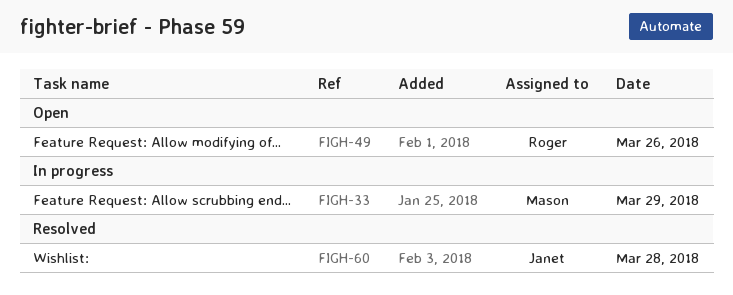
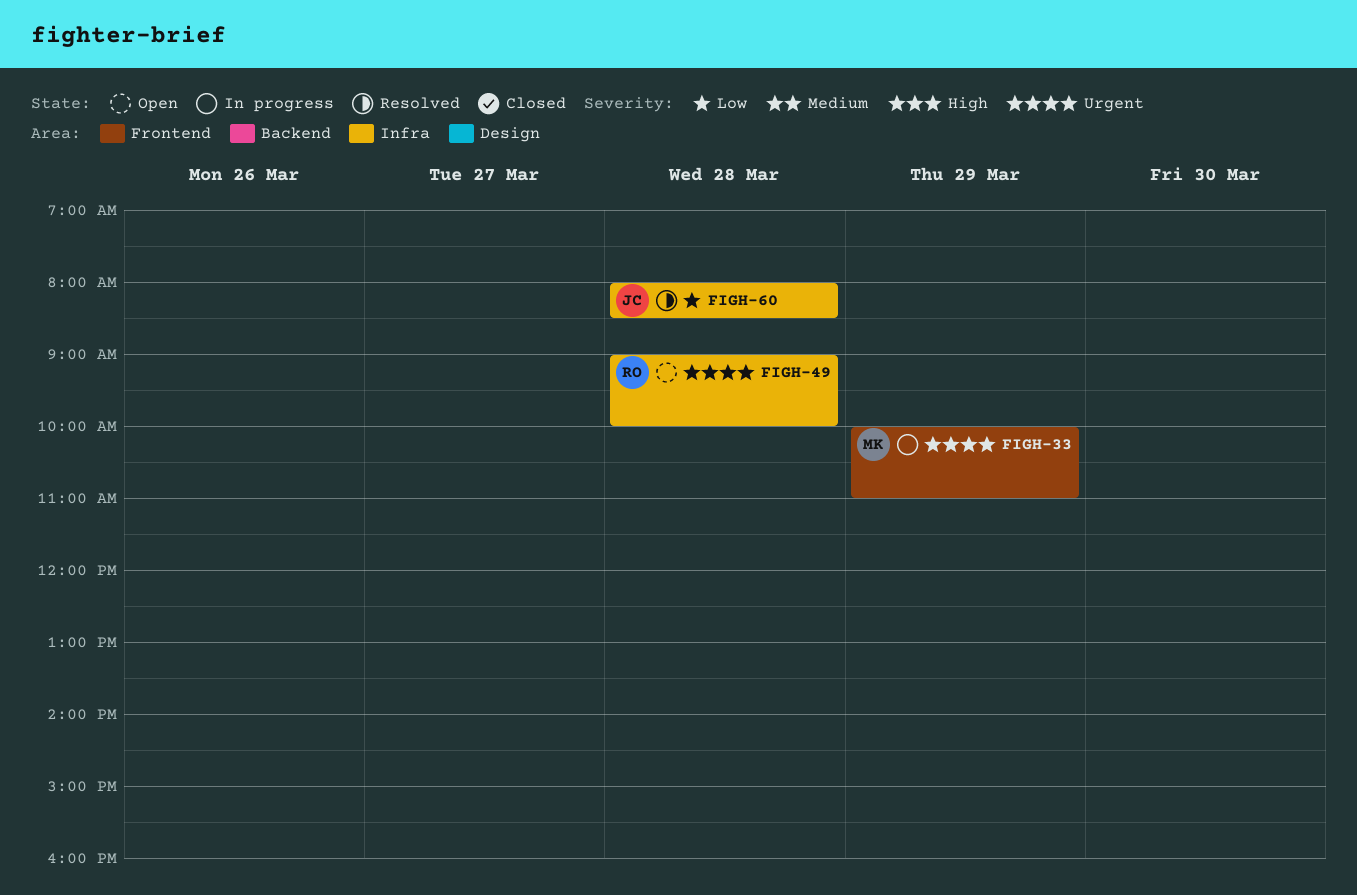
FIGH-49, day: Mar 26 -> Mar 28

